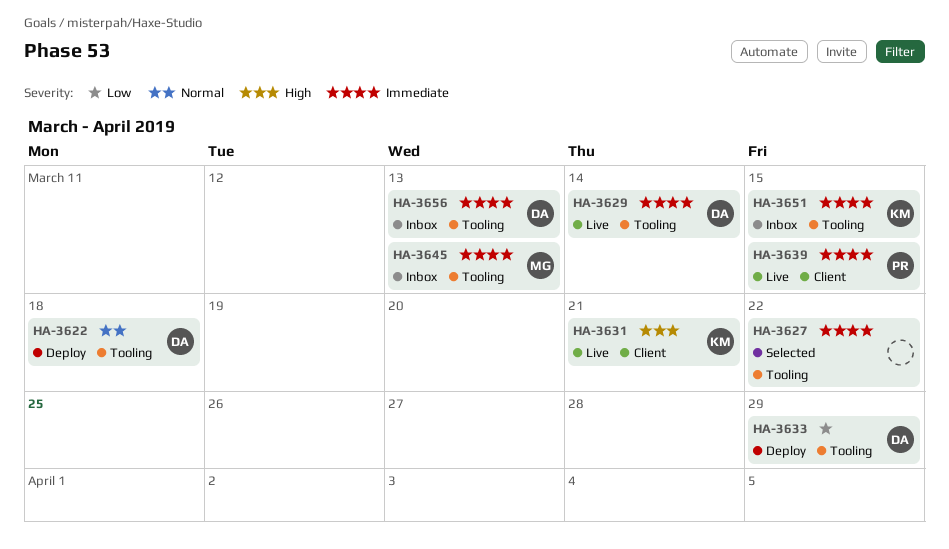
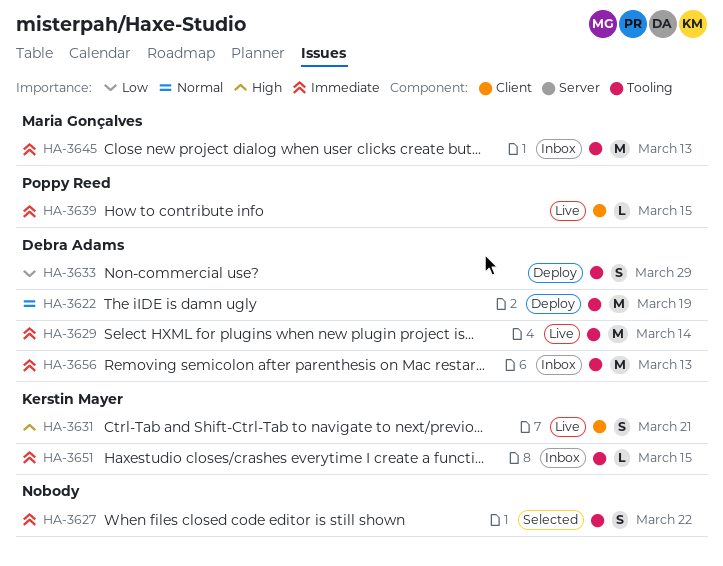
HA-3622, due: Mar 18 -> Mar 19

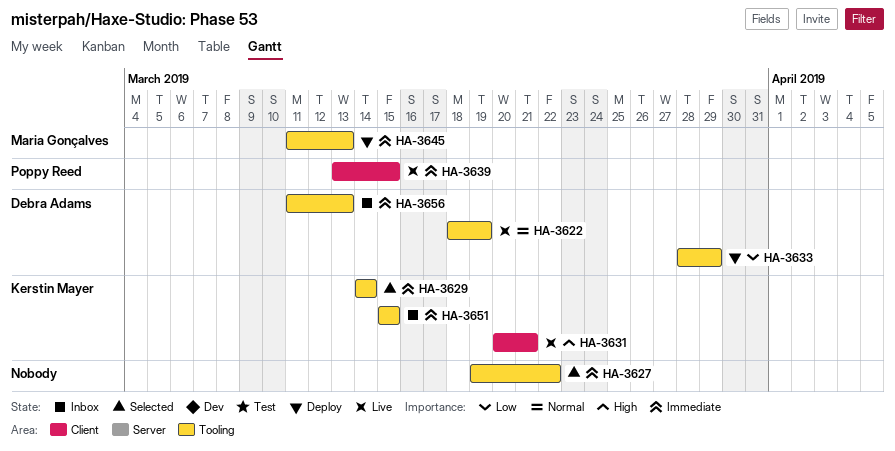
HA-3622, status: Deploy -> Live
HA-3629, status: Live -> Selected
HA-3629, owner: Debra Adams -> Kerstin Mayer
HA-3645, status: Inbox -> Deploy

